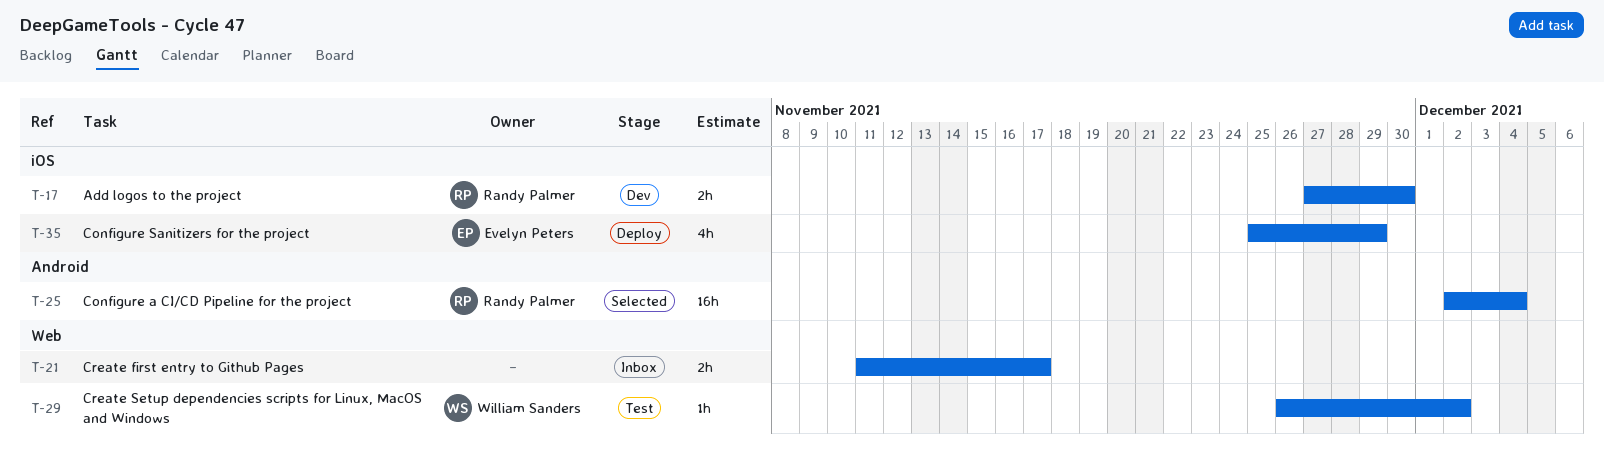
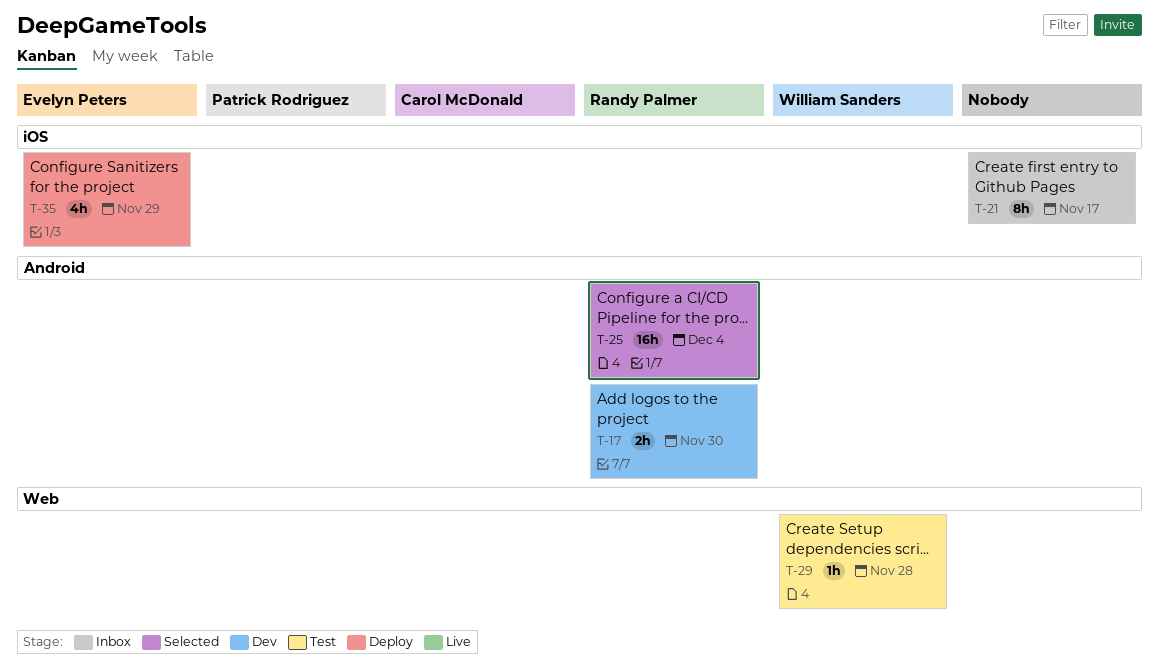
T-17, label: iOS -> Android
T-21, label: Web -> iOS
T-21, estimate: 2h -> 8h
T-29, due: Dec 2 -> Nov 28

